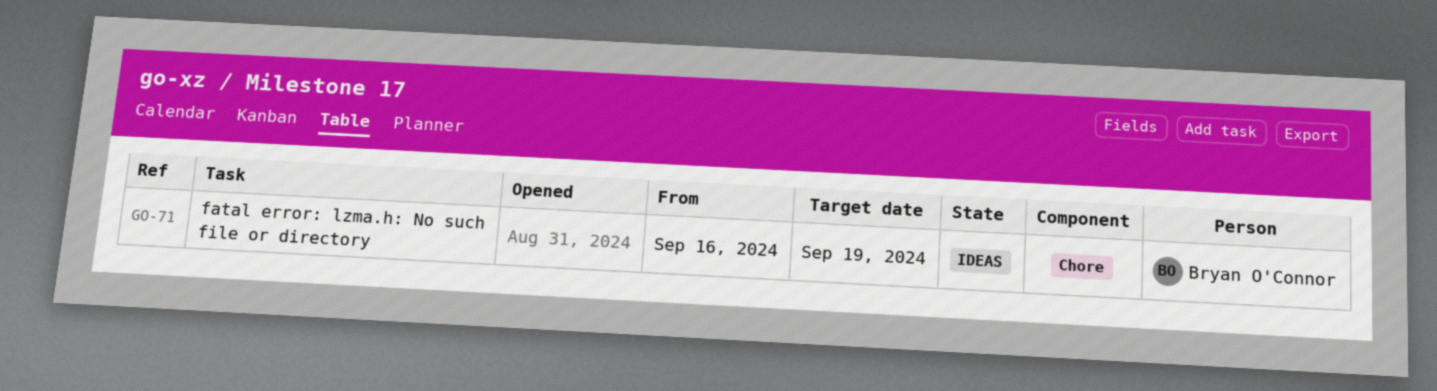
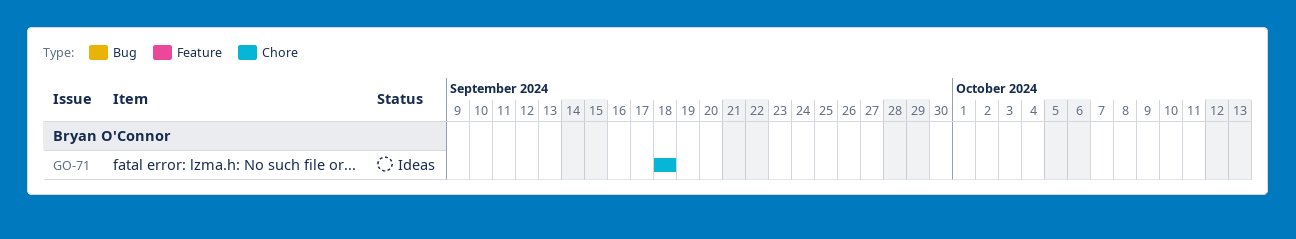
GO-71, start: Sep 16 -> Sep 18
GO-71, due: Sep 19 -> Sep 18

